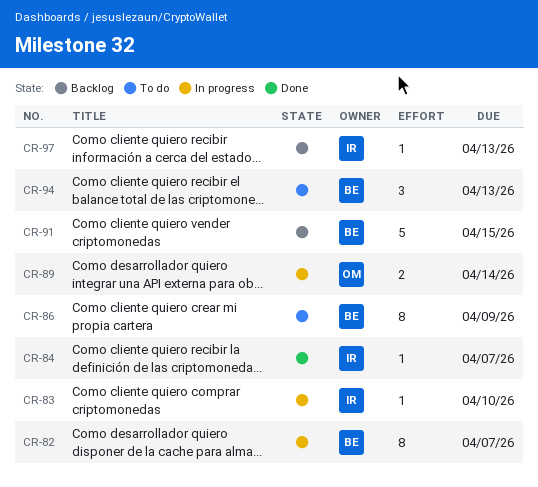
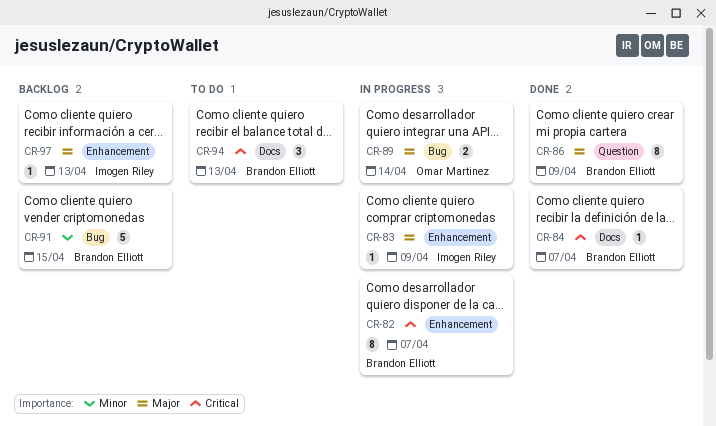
CR-83, due: Apr 10 -> Apr 9
CR-84, owner: Imogen Riley -> Brandon Elliott
CR-86, status: To do -> Done

